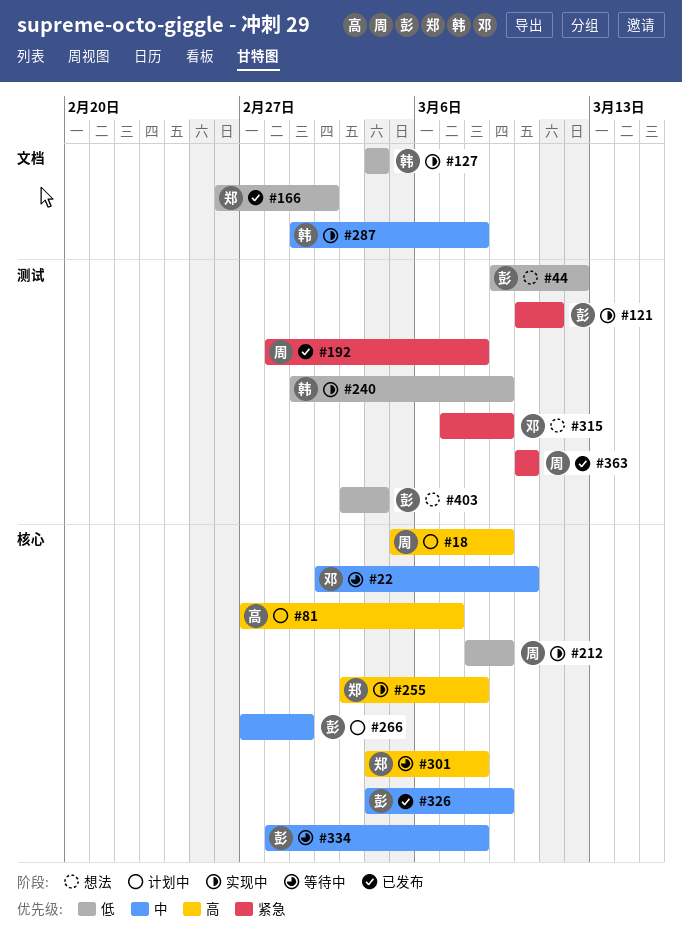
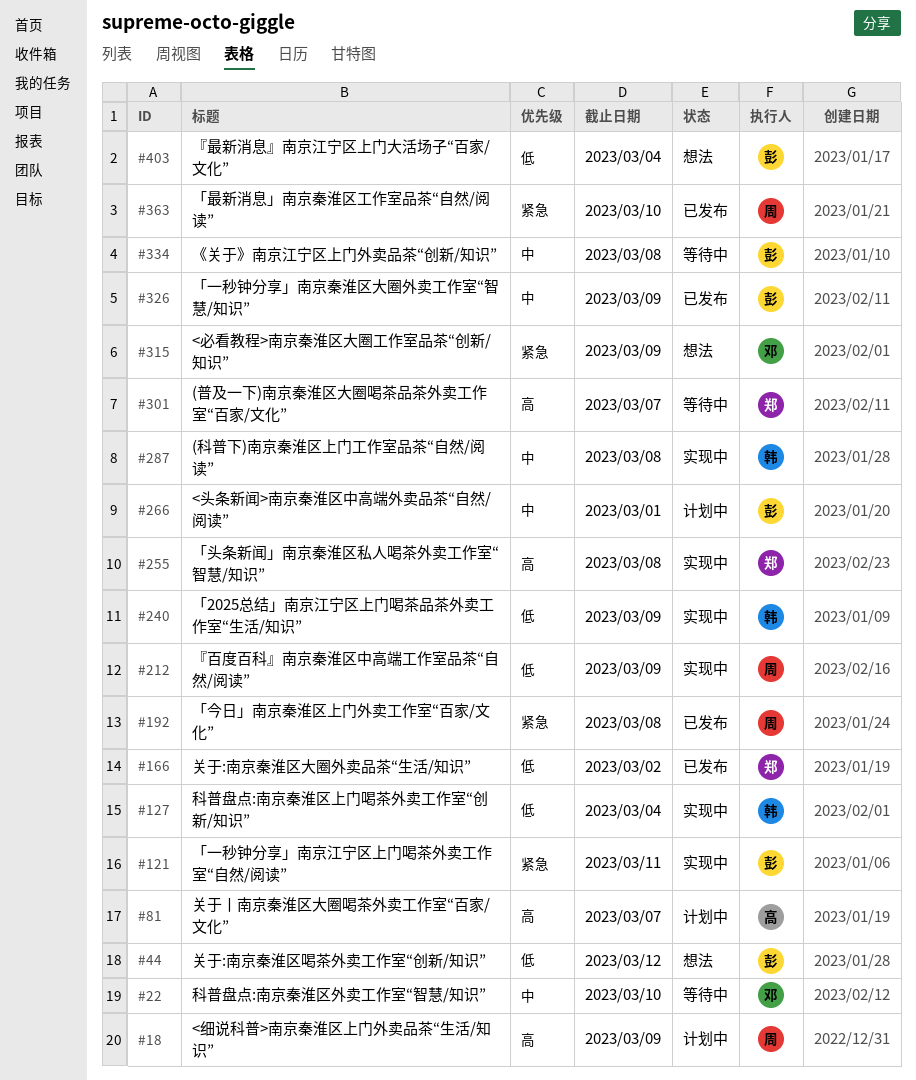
#301, due: Mar 8 -> Mar 7

